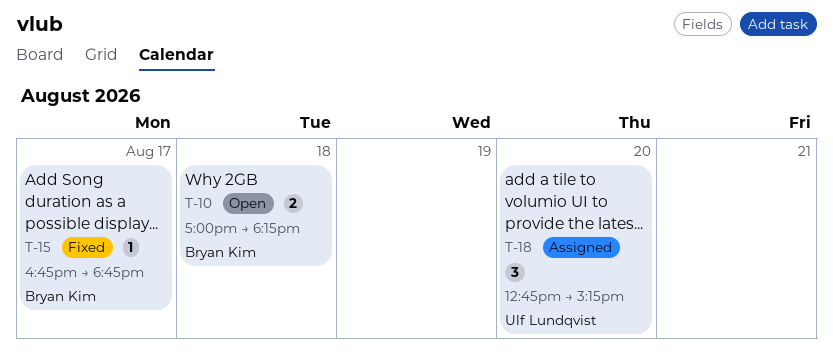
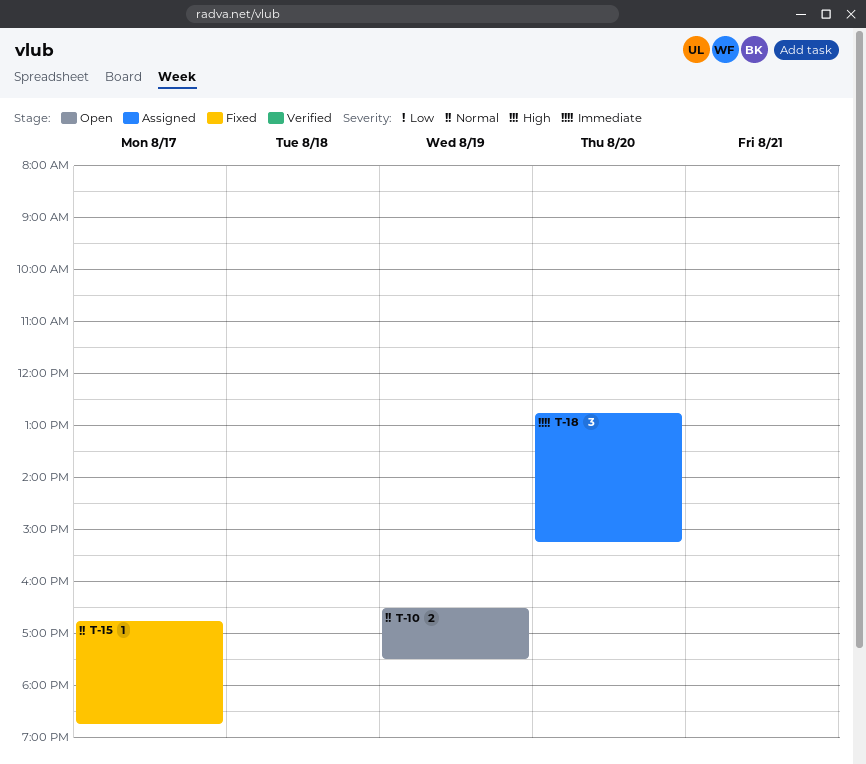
T-10, day: Aug 18 -> Aug 19
T-10, begins: 17:00 -> 16:30
T-10, ends: 18:15 -> 17:30

